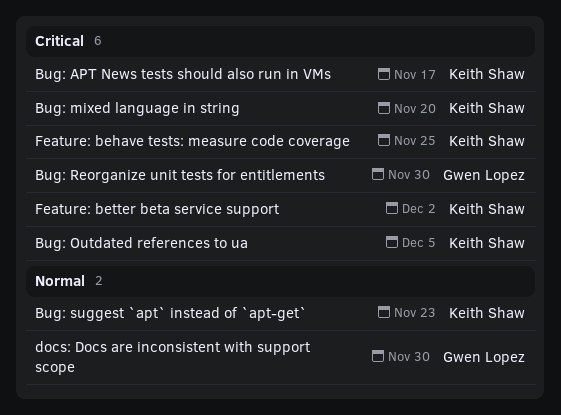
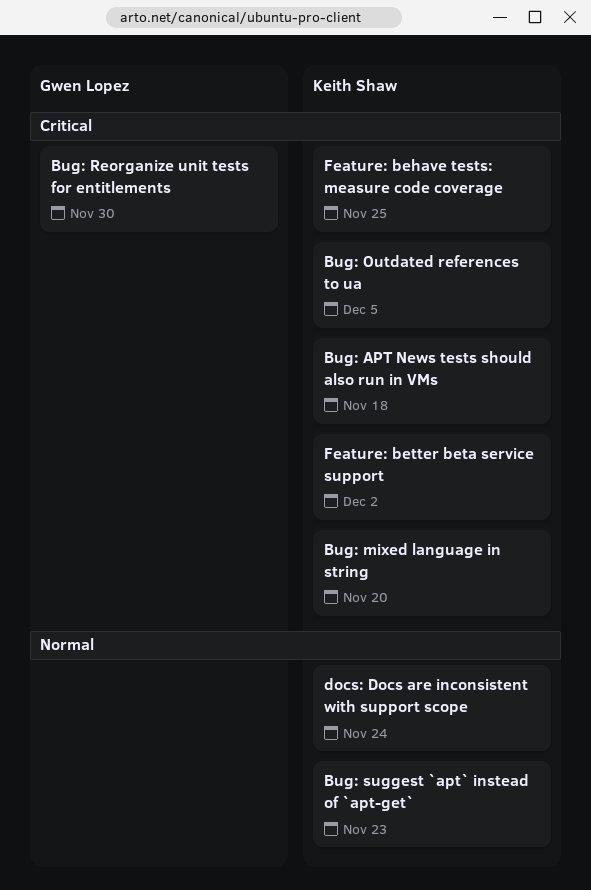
Bug: APT News tests should also run in VMs, due: Nov 17 -> Nov 18
docs: Docs are inconsistent with support scope, owner: Gwen Lopez -> Keith Shaw
docs: Docs are inconsistent with support scope, due: Nov 30 -> Nov 24

